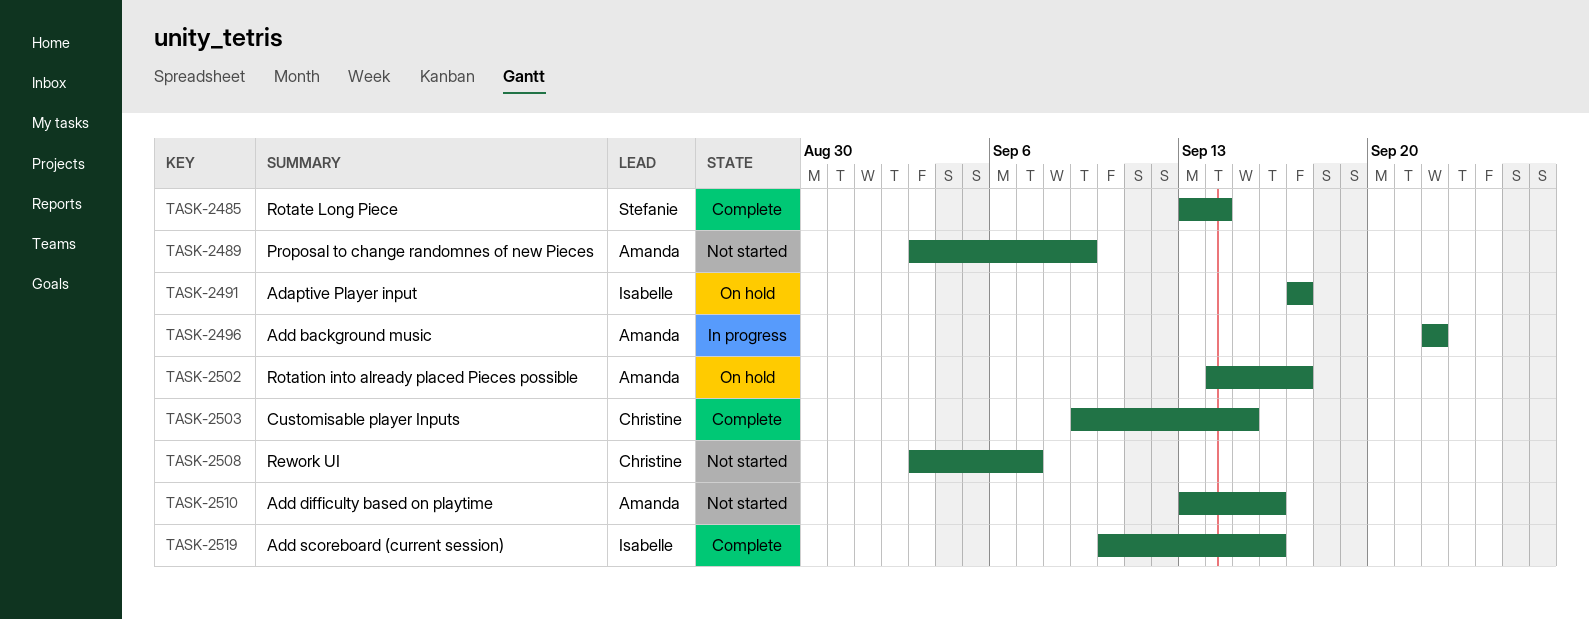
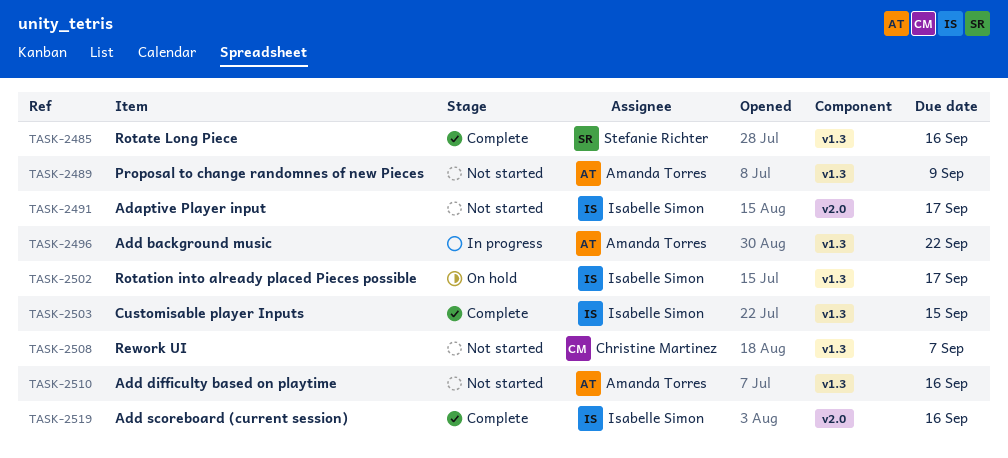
TASK-2485, due: Sep 14 -> Sep 16
TASK-2491, status: On hold -> Not started
TASK-2502, owner: Amanda Torres -> Isabelle Simon
TASK-2503, owner: Christine Martinez -> Isabelle Simon

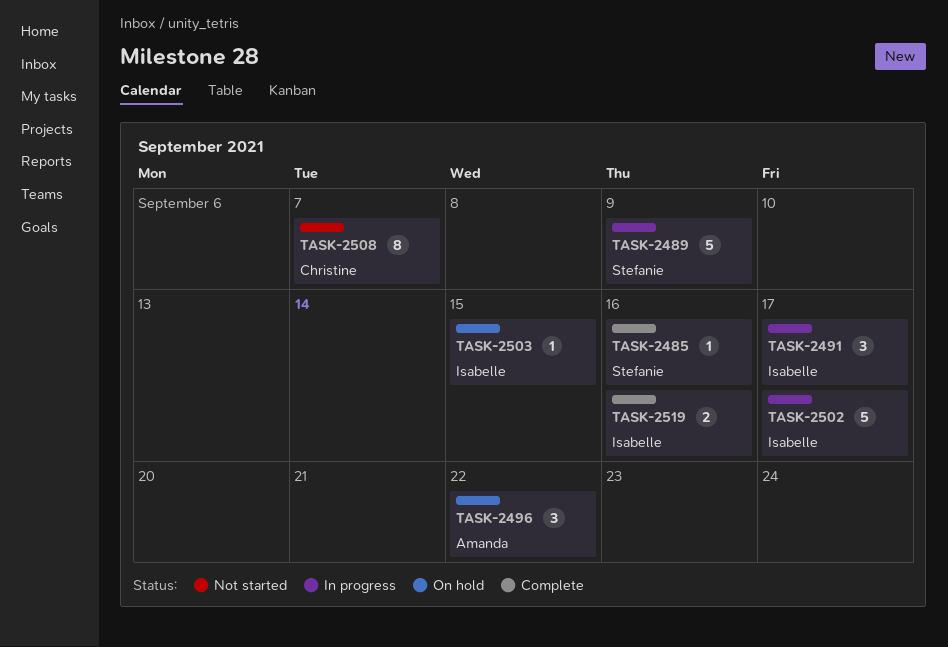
TASK-2489, status: Not started -> In progress
TASK-2489, owner: Amanda Torres -> Stefanie Richter
TASK-2491, status: Not started -> In progress
TASK-2496, status: In progress -> On hold
TASK-2502, status: On hold -> In progress
TASK-2503, status: Complete -> On hold
TASK-2510: present -> none

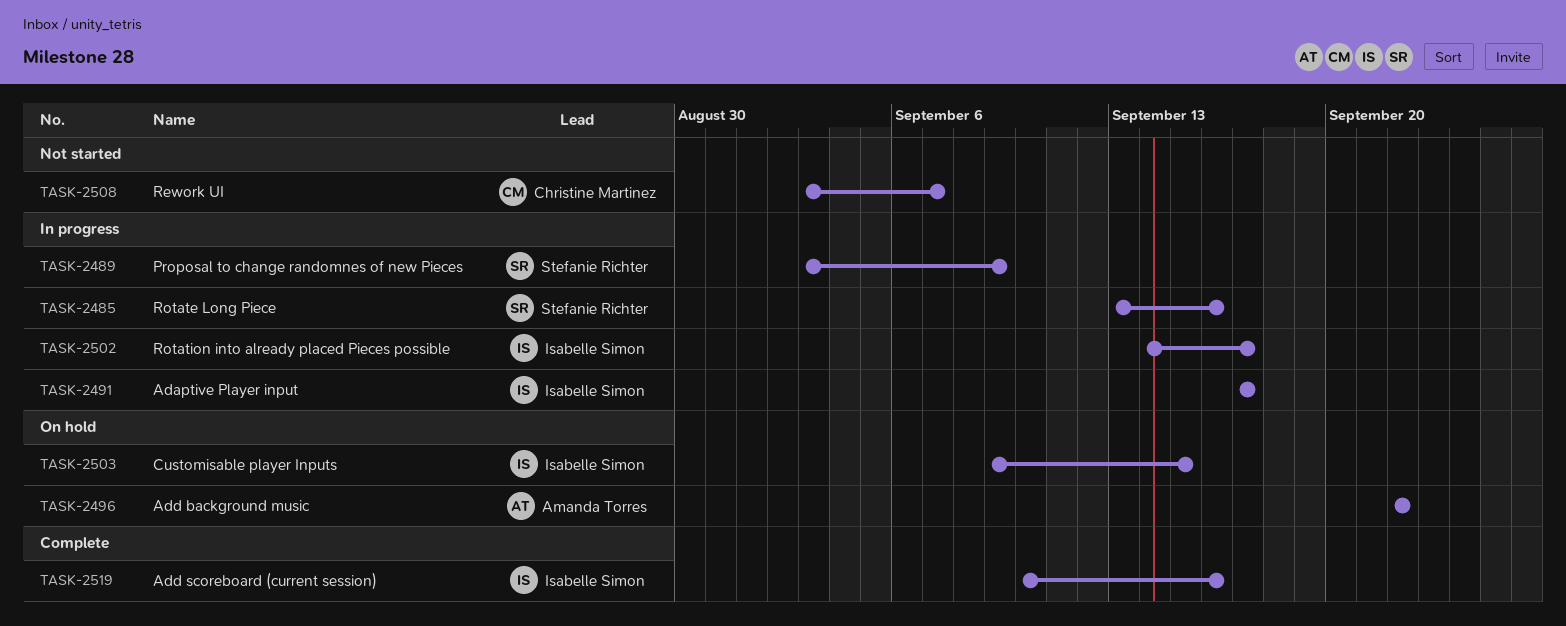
TASK-2485, status: Complete -> In progress

